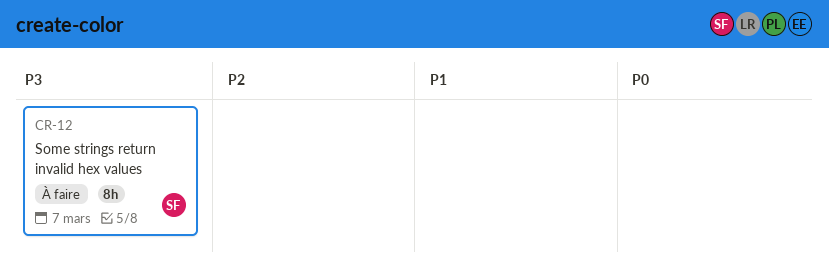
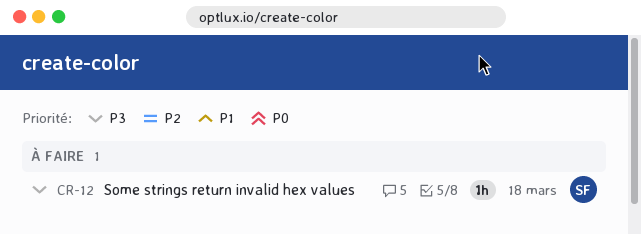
CR-12, estimate: 8h -> 1h
CR-12, due: Mar 7 -> Mar 18

